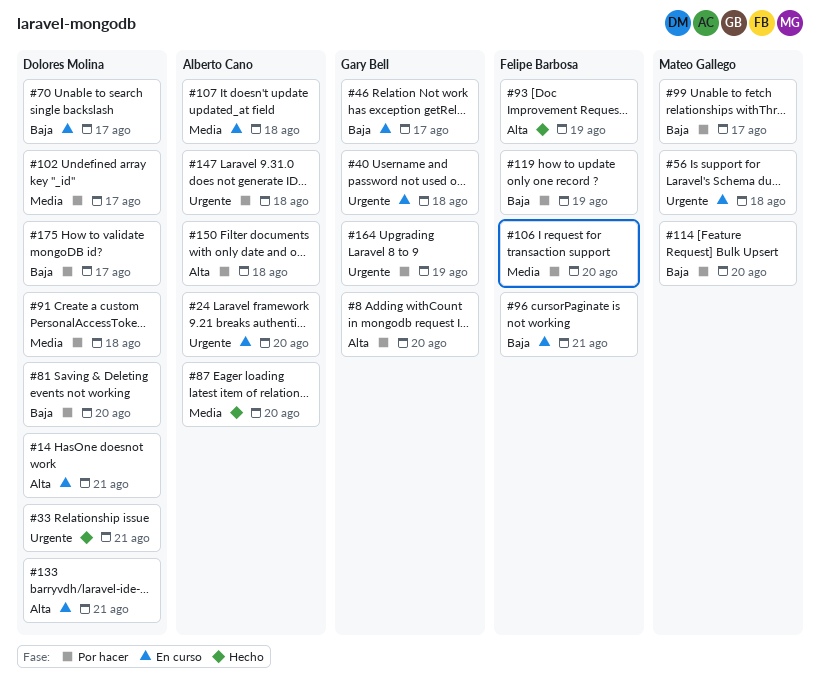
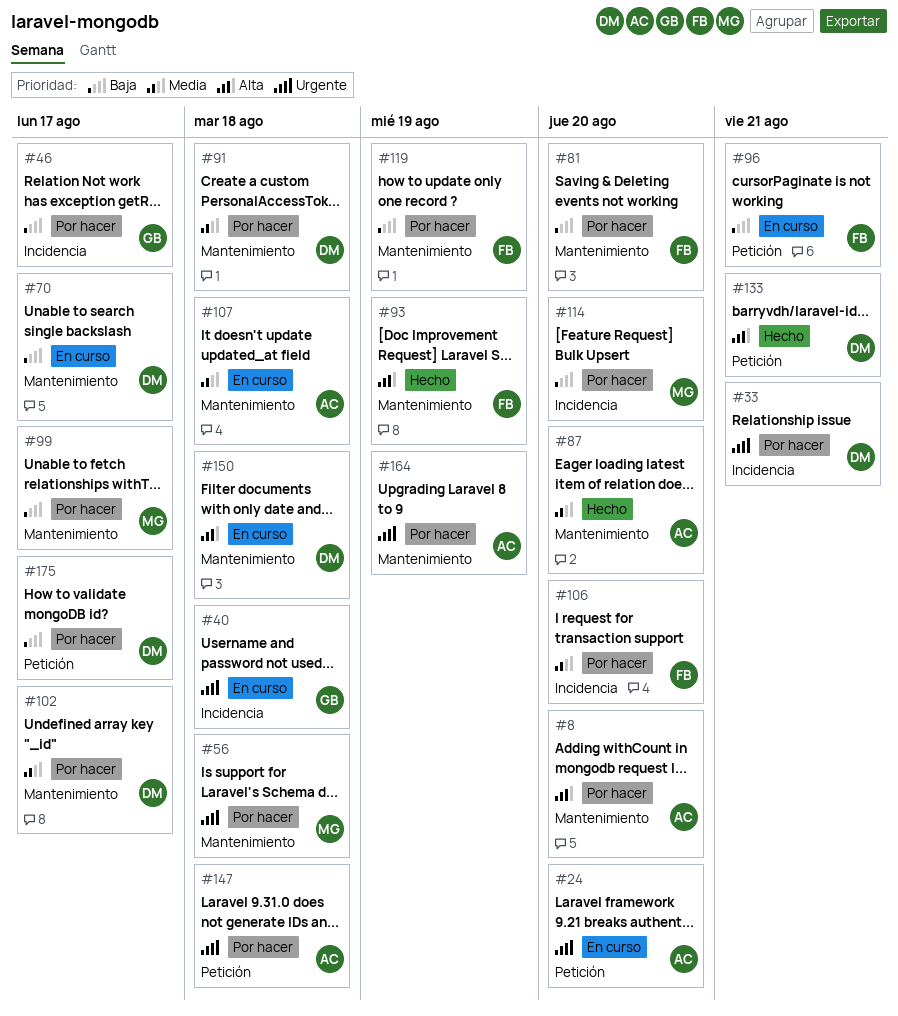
#8, owner: Gary Bell -> Alberto Cano
#14: present -> none
#33, status: Hecho -> Por hacer
#46, status: En curso -> Por hacer
#56, status: En curso -> Por hacer
#81, owner: Dolores Molina -> Felipe Barbosa
#133, status: En curso -> Hecho
#150, status: Por hacer -> En curso
#150, owner: Alberto Cano -> Dolores Molina
#164, owner: Gary Bell -> Alberto Cano

